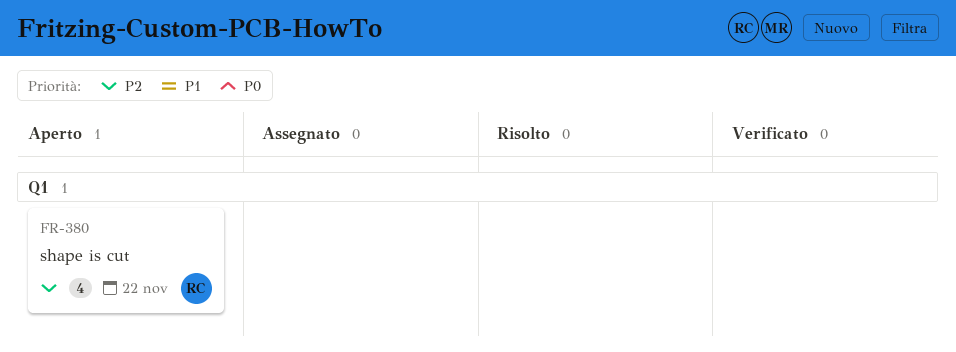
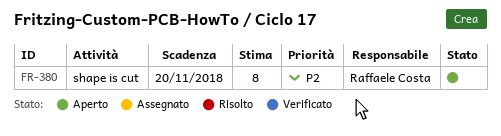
FR-380, estimate: 4 -> 8
FR-380, due: Nov 22 -> Nov 20

